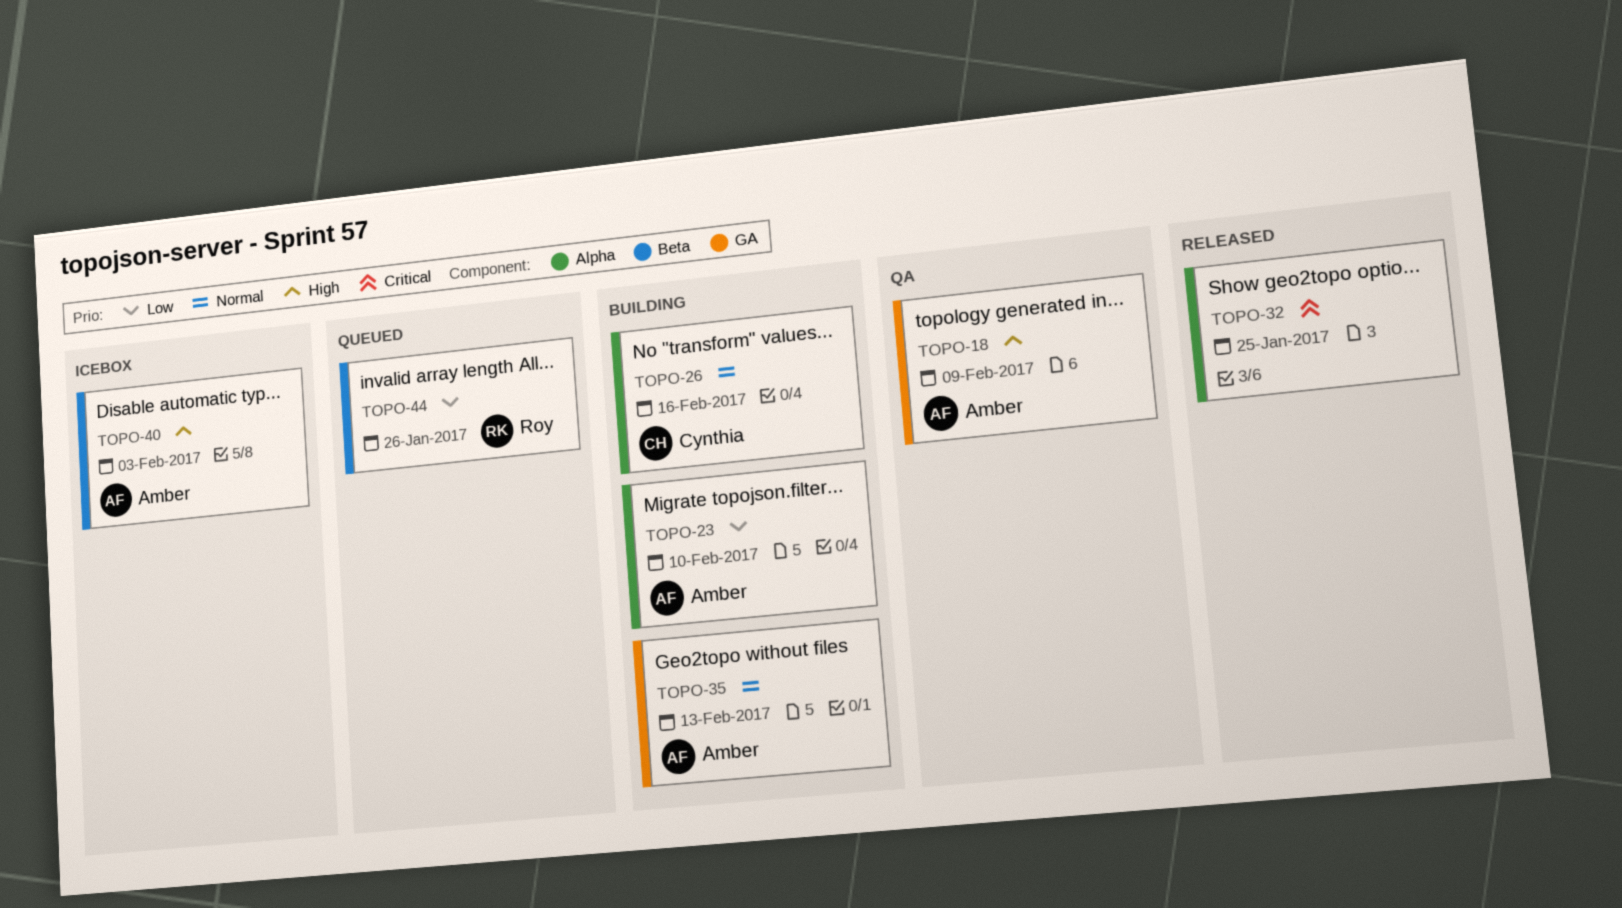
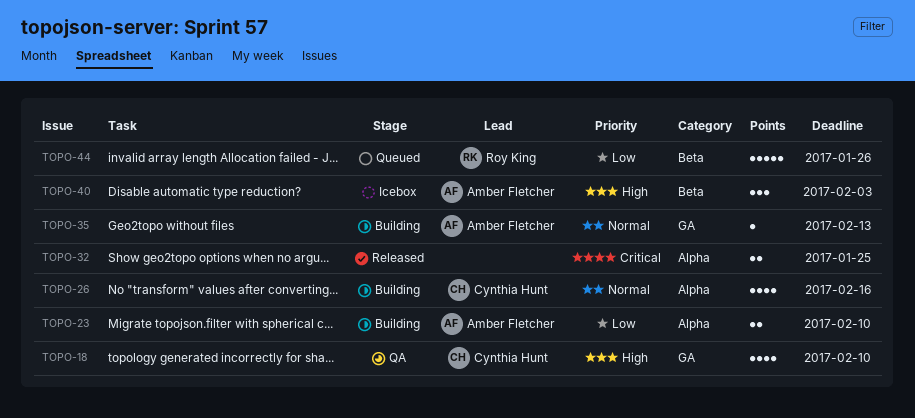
TOPO-18, owner: Amber Fletcher -> Cynthia Hunt
TOPO-18, due: Feb 9 -> Feb 10

